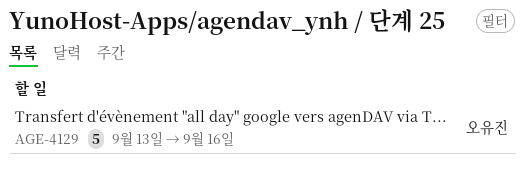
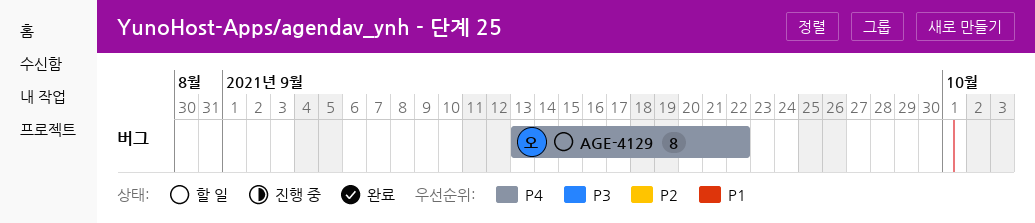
AGE-4129, estimate: 5 -> 8
AGE-4129, due: Sep 16 -> Sep 22

